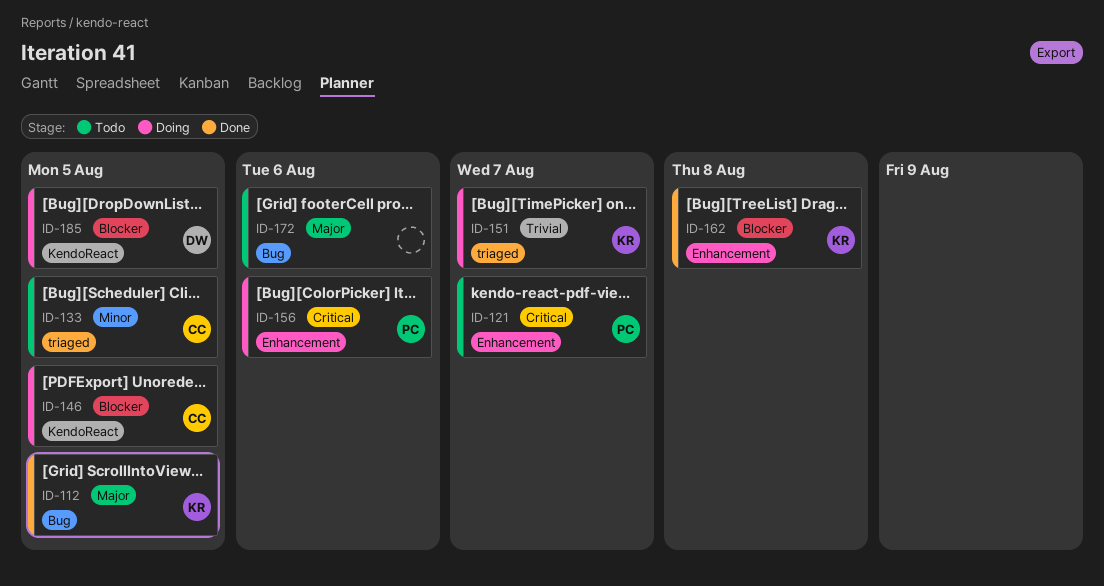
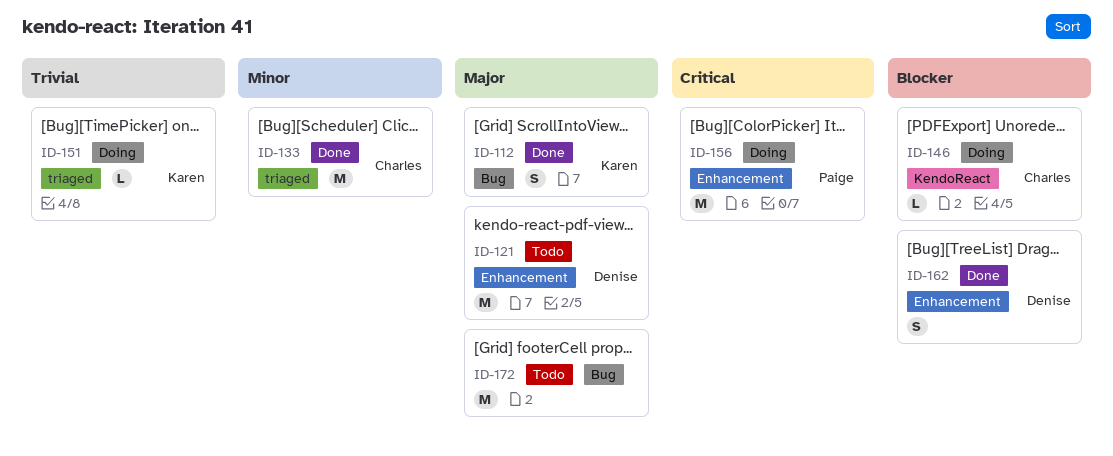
ID-121, owner: Paige -> Denise
ID-121, priority: Critical -> Major
ID-133, status: Todo -> Done
ID-162, owner: Karen -> Denise
ID-185: present -> none

